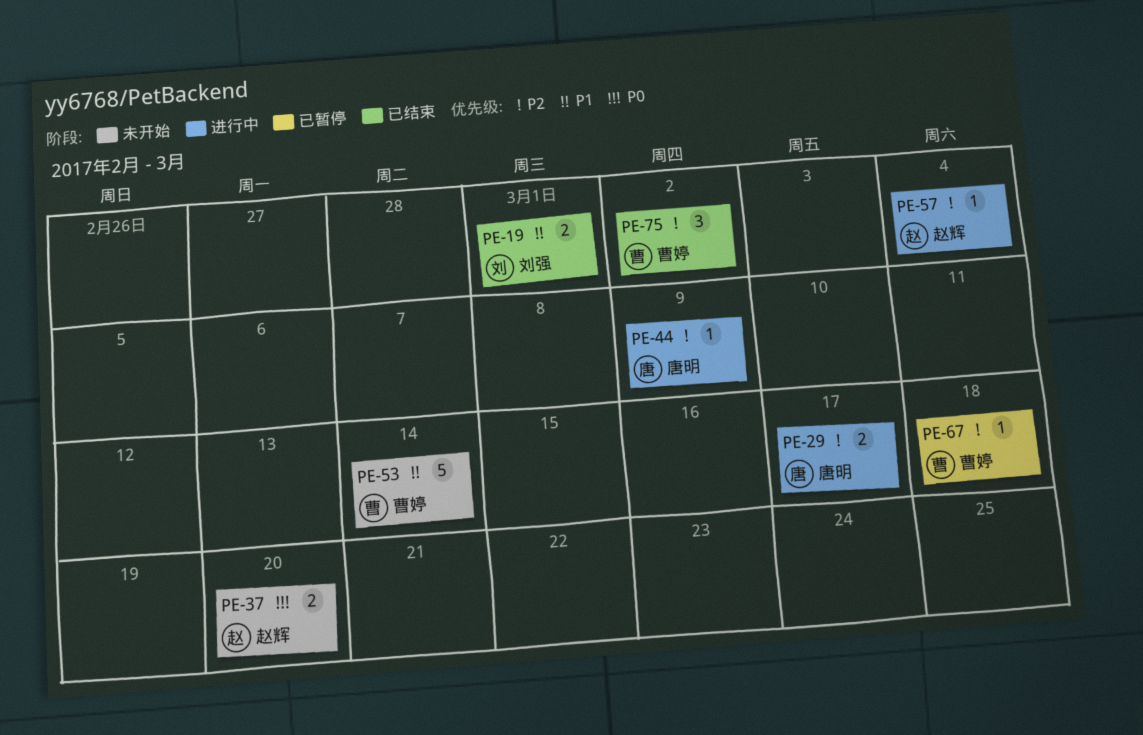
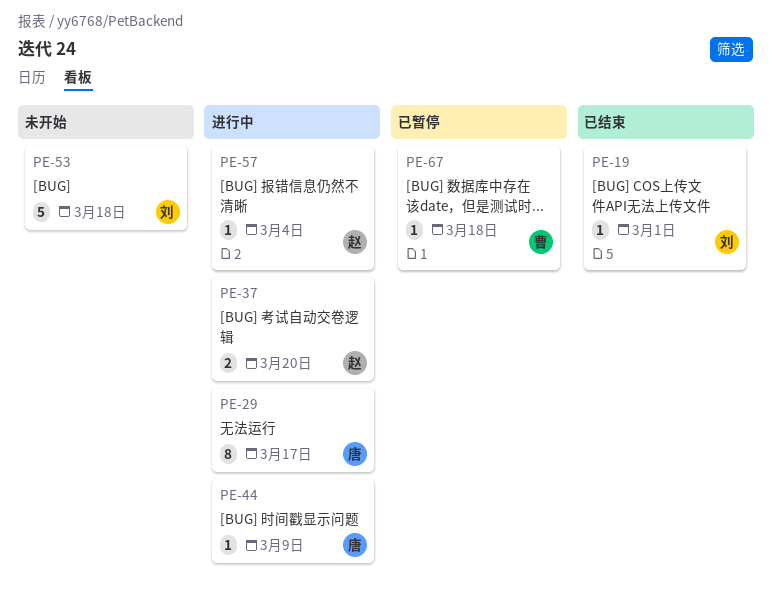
PE-19, estimate: 2 -> 1
PE-29, estimate: 2 -> 8
PE-37, status: 未开始 -> 进行中
PE-53, owner: 曹婷 -> 刘强
PE-53, due: Mar 14 -> Mar 18
PE-75: present -> none

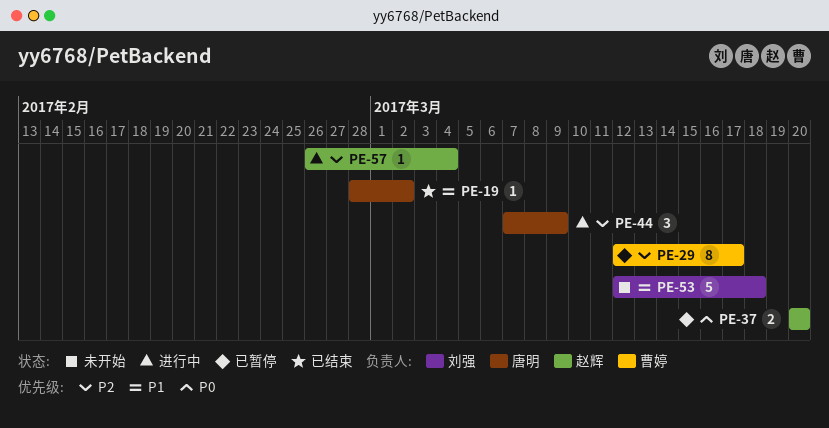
PE-19, owner: 刘强 -> 唐明
PE-19, due: Mar 1 -> Mar 2
PE-29, status: 进行中 -> 已暂停
PE-29, owner: 唐明 -> 曹婷
PE-37, status: 进行中 -> 已暂停
PE-44, estimate: 1 -> 3
PE-67: present -> none

